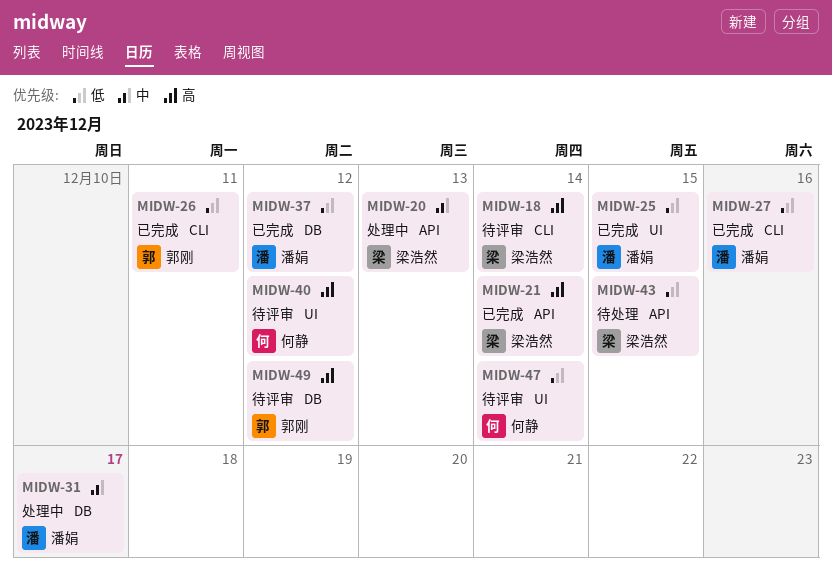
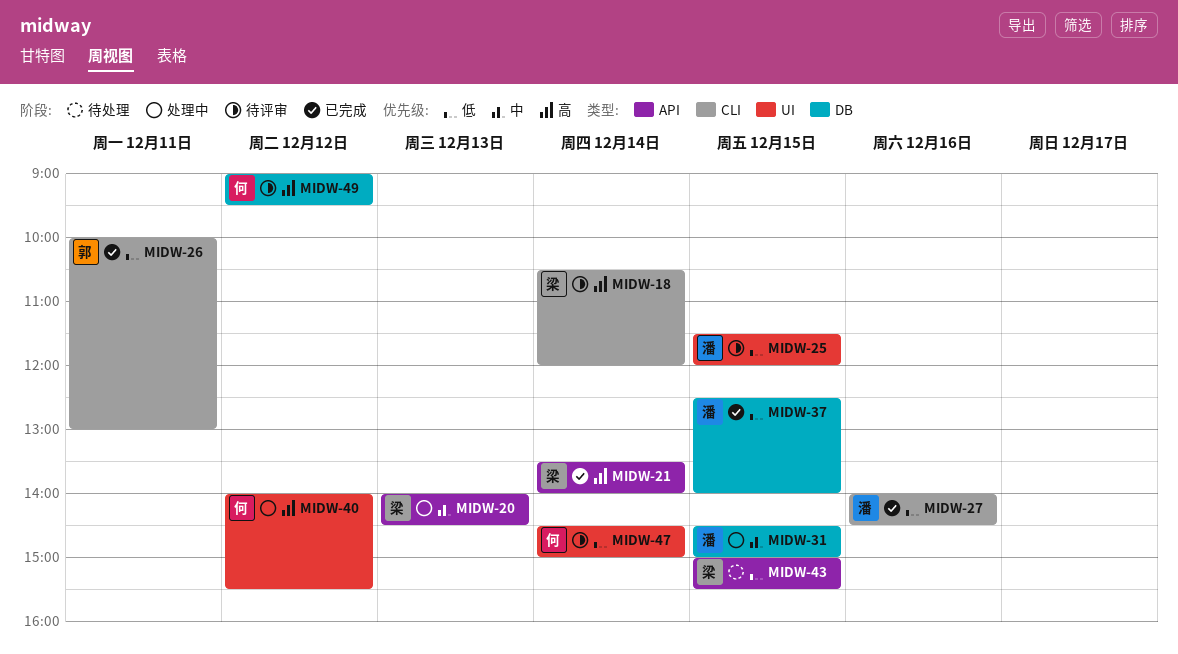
MIDW-25, status: 已完成 -> 待评审
MIDW-31, day: Dec 17 -> Dec 15
MIDW-37, day: Dec 12 -> Dec 15
MIDW-40, status: 待评审 -> 处理中
MIDW-49, owner: 郭刚 -> 何静

